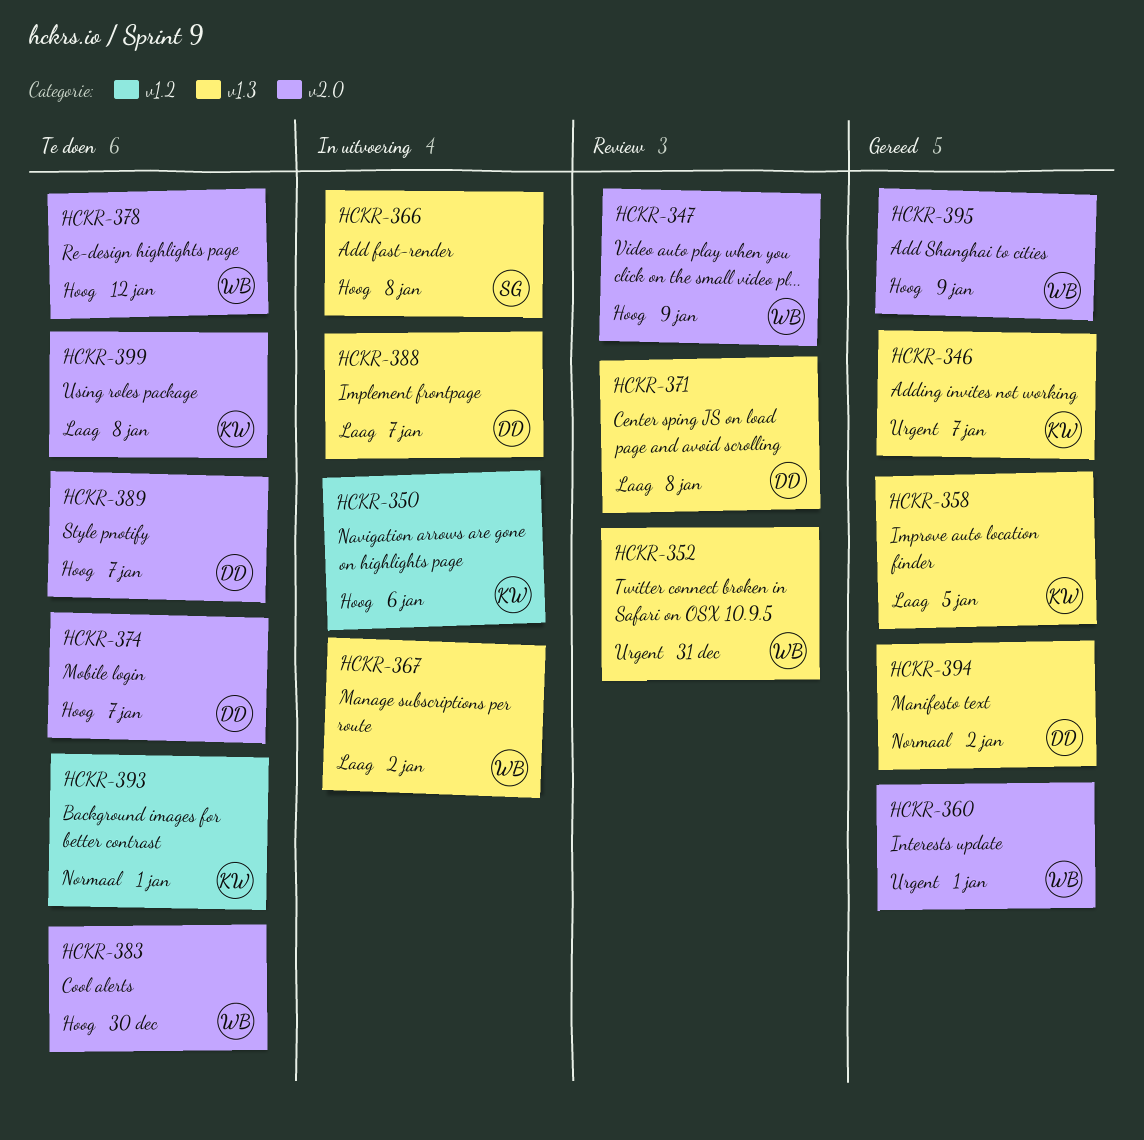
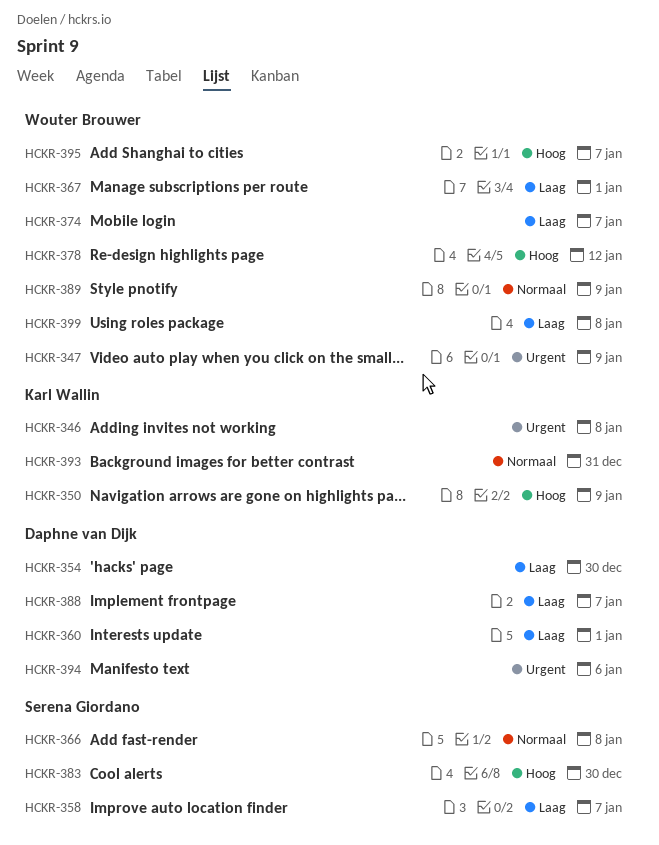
HCKR-346, due: Jan 7 -> Jan 8
HCKR-347, priority: Hoog -> Urgent
HCKR-350, due: Jan 6 -> Jan 9
HCKR-352: present -> none
HCKR-354: none -> present
HCKR-358, owner: Karl Wallin -> Serena Giordano
HCKR-358, due: Jan 5 -> Jan 7
HCKR-360, owner: Wouter Brouwer -> Daphne van Dijk
HCKR-360, priority: Urgent -> Laag
HCKR-366, priority: Hoog -> Normaal
HCKR-367, due: Jan 2 -> Jan 1
HCKR-371: present -> none
HCKR-374, owner: Daphne van Dijk -> Wouter Brouwer
HCKR-374, priority: Hoog -> Laag
HCKR-383, owner: Wouter Brouwer -> Serena Giordano
HCKR-389, owner: Daphne van Dijk -> Wouter Brouwer
HCKR-389, priority: Hoog -> Normaal
HCKR-389, due: Jan 7 -> Jan 9
HCKR-393, due: Jan 1 -> Dec 31
HCKR-394, priority: Normaal -> Urgent
HCKR-394, due: Jan 2 -> Jan 6
HCKR-395, due: Jan 9 -> Jan 7
HCKR-399, owner: Karl Wallin -> Wouter Brouwer

